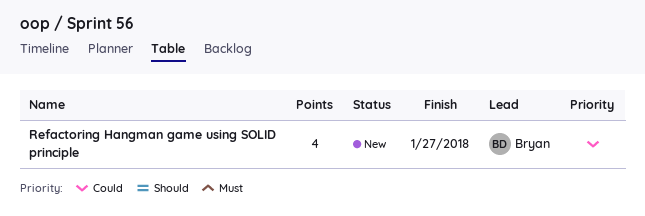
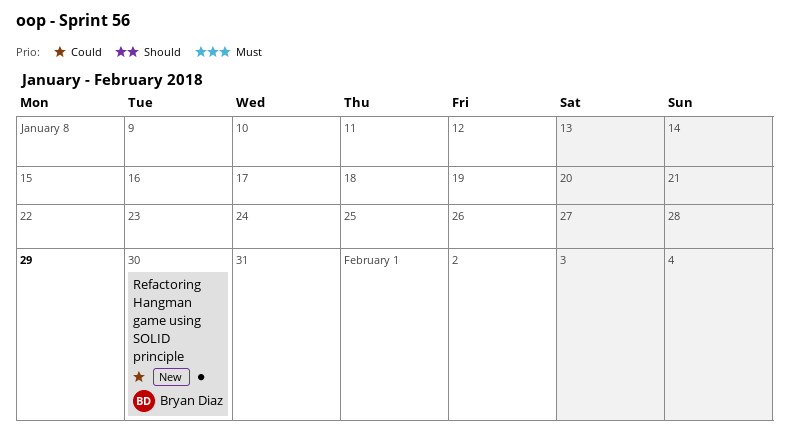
Refactoring Hangman game using SOLID principle, estimate: 4 -> 1
Refactoring Hangman game using SOLID principle, due: Jan 27 -> Jan 30

